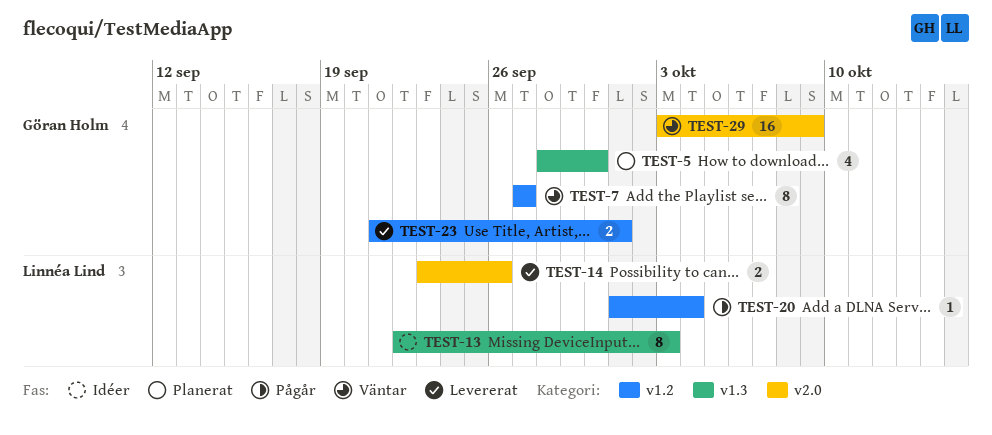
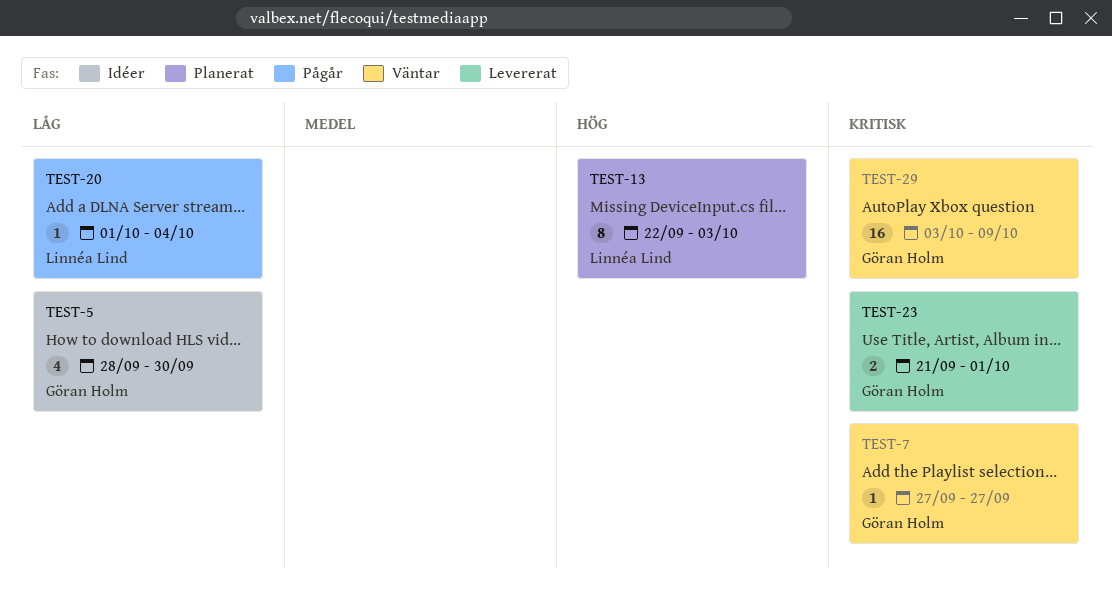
TEST-5, status: Planerat -> Idéer
TEST-7, estimate: 8 -> 1
TEST-13, status: Idéer -> Planerat
TEST-14: present -> none

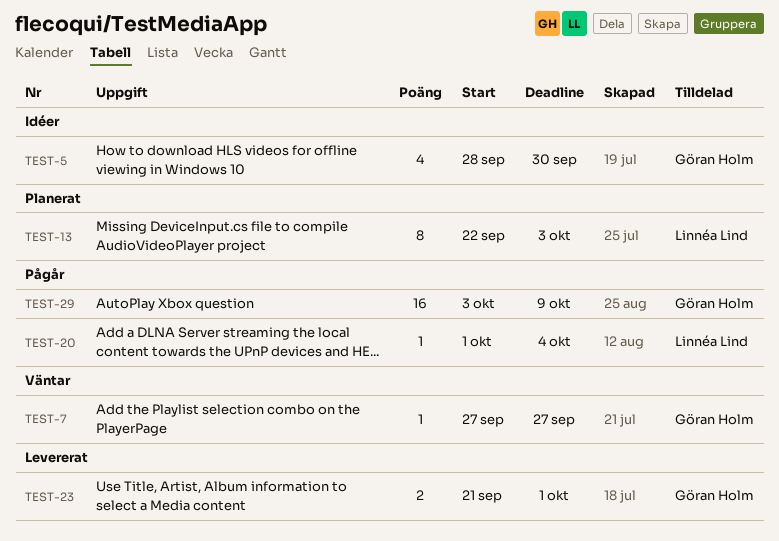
TEST-29, status: Väntar -> Pågår

